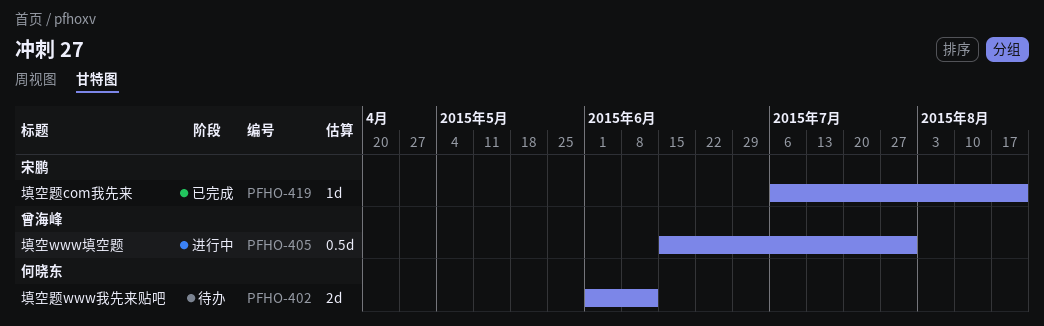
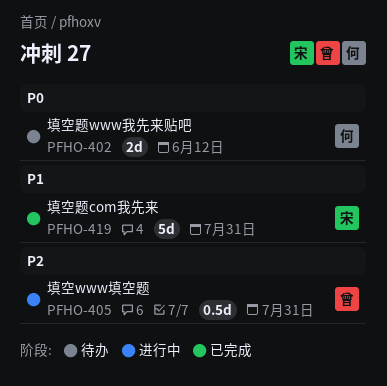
PFHO-419, estimate: 1d -> 5d
PFHO-419, due: Aug 21 -> Jul 31

